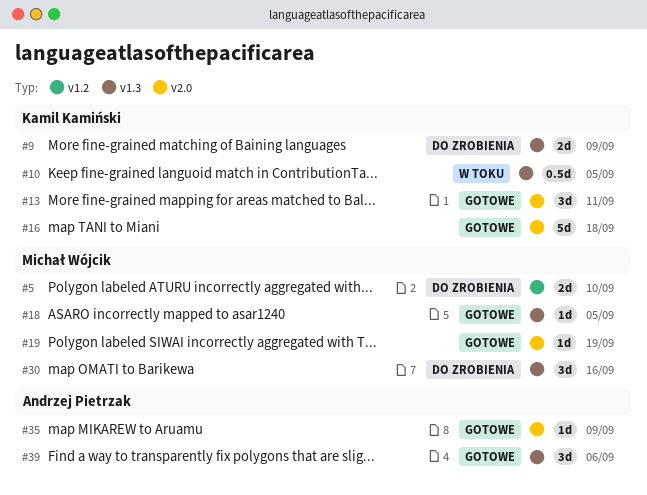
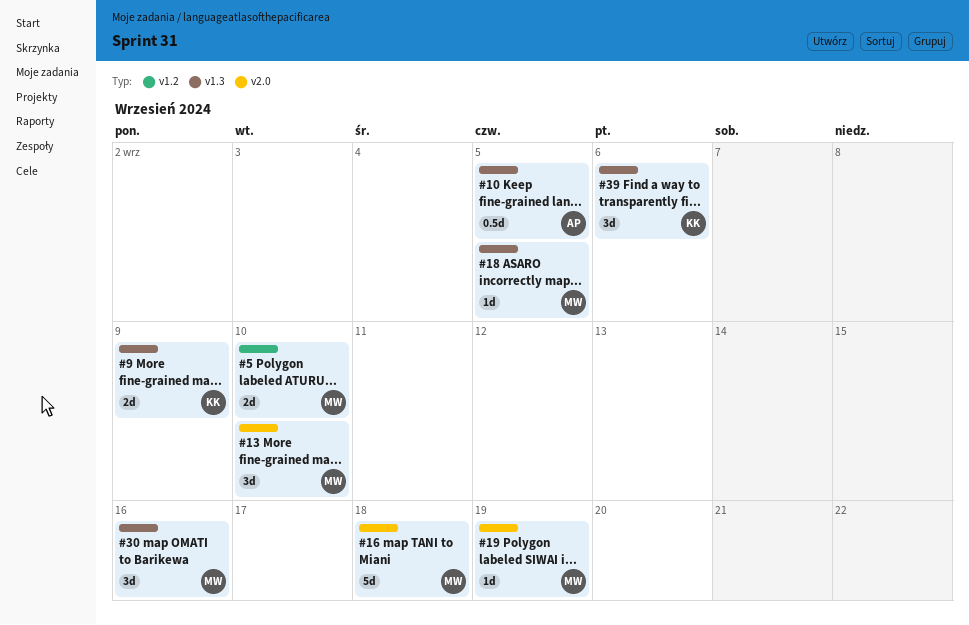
#10, owner: Kamil Kamiński -> Andrzej Pietrzak
#13, owner: Kamil Kamiński -> Michał Wójcik
#13, due: Sep 11 -> Sep 10
#16, owner: Kamil Kamiński -> Michał Wójcik
#35: present -> none
#39, owner: Andrzej Pietrzak -> Kamil Kamiński

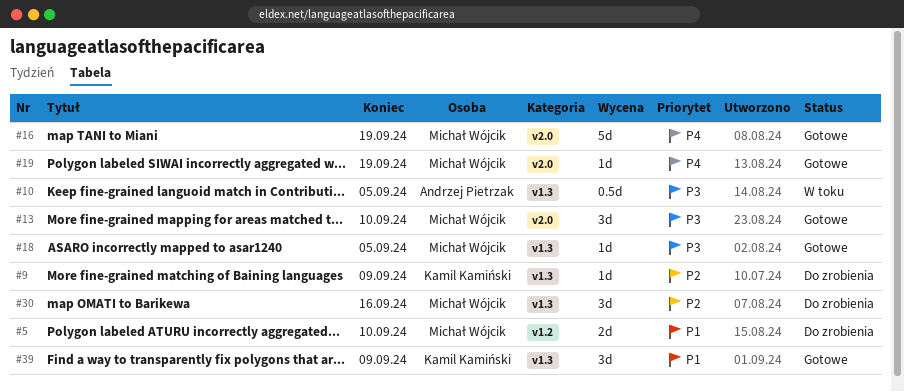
#9, estimate: 2d -> 1d
#16, due: Sep 18 -> Sep 19
#39, due: Sep 6 -> Sep 9

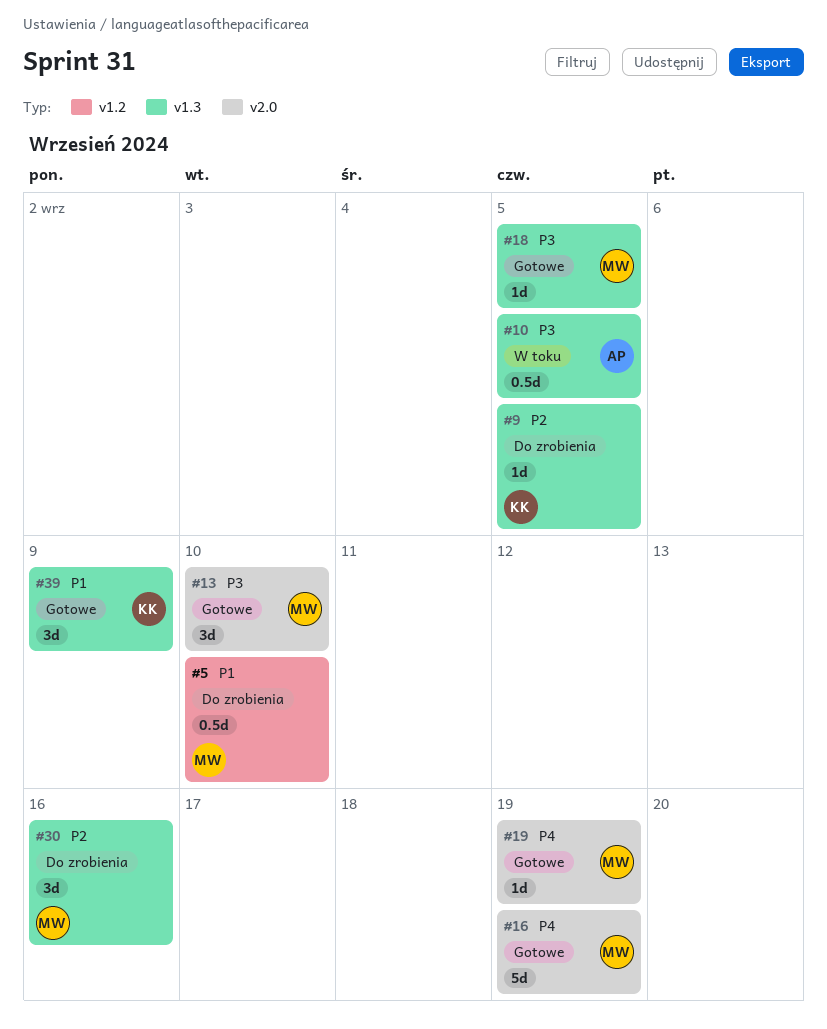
#5, estimate: 2d -> 0.5d
#9, due: Sep 9 -> Sep 5

